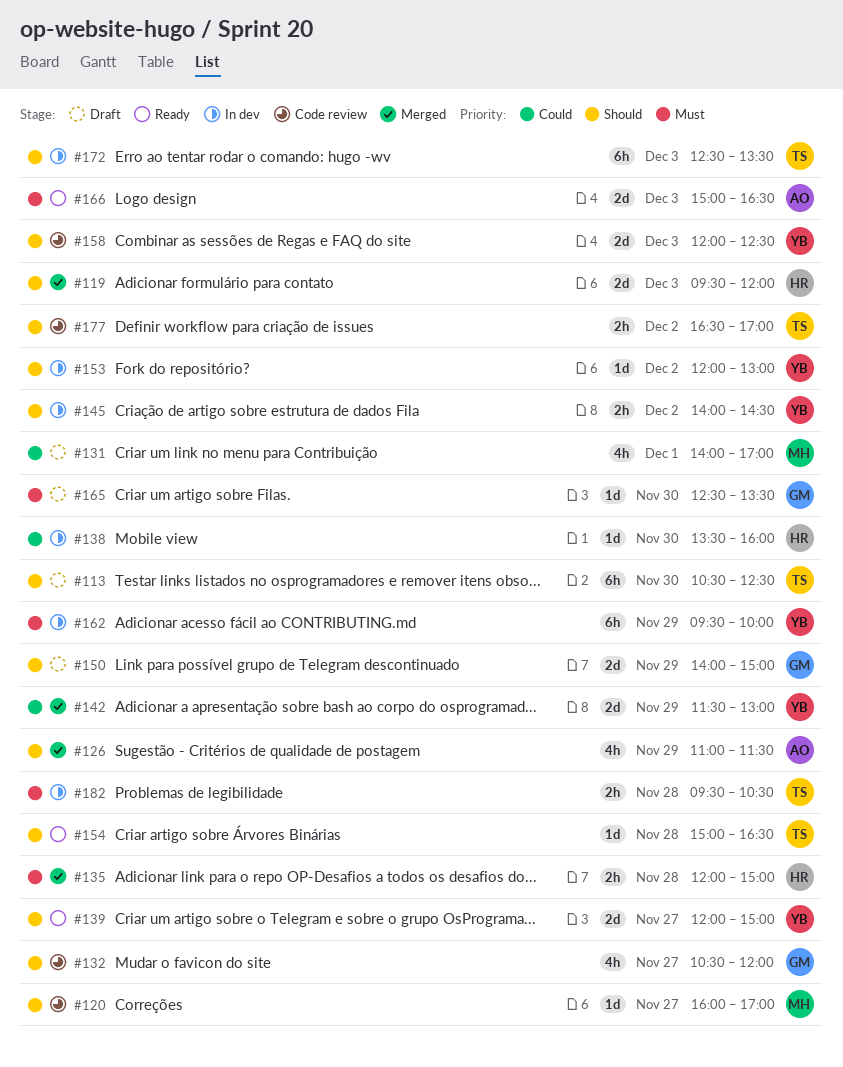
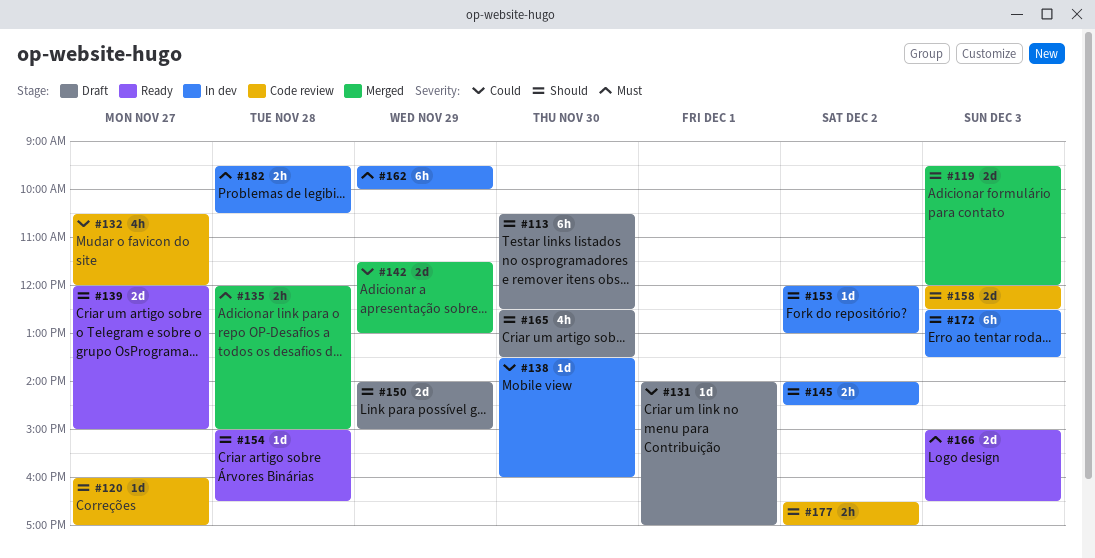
#126: present -> none
#131, estimate: 4h -> 1d
#132, priority: Should -> Could
#165, priority: Must -> Should
#165, estimate: 1d -> 4h

